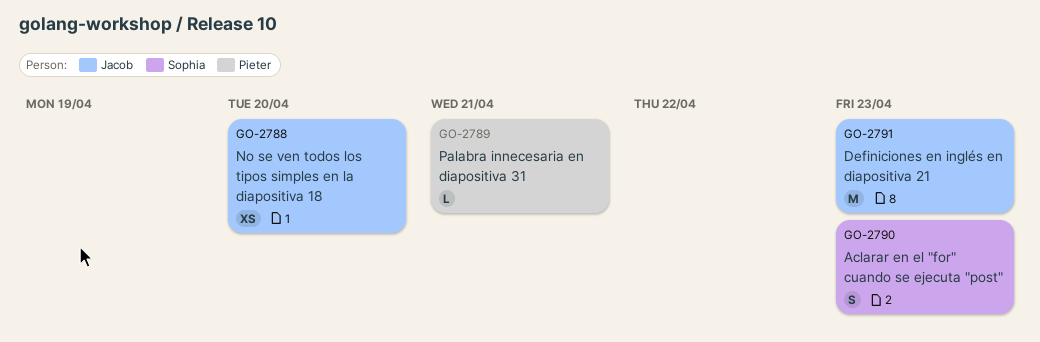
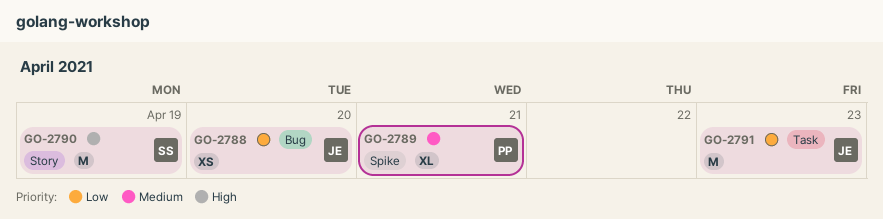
GO-2789, estimate: L -> XL
GO-2790, estimate: S -> M
GO-2790, due: Apr 23 -> Apr 19

